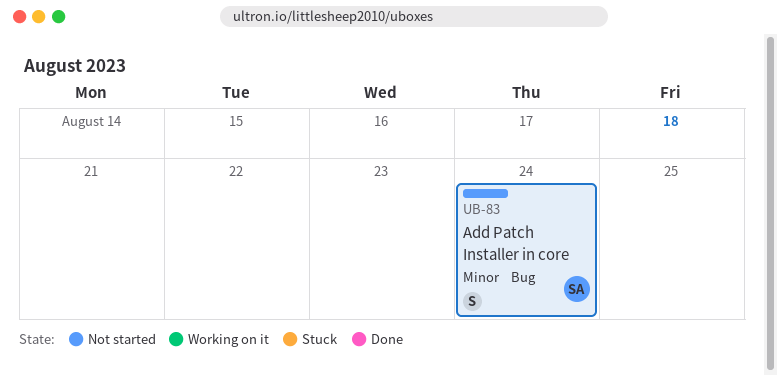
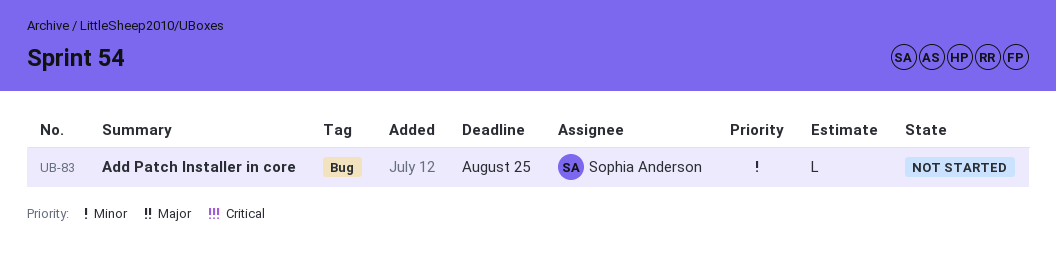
UB-83, estimate: S -> L
UB-83, due: Aug 24 -> Aug 25

